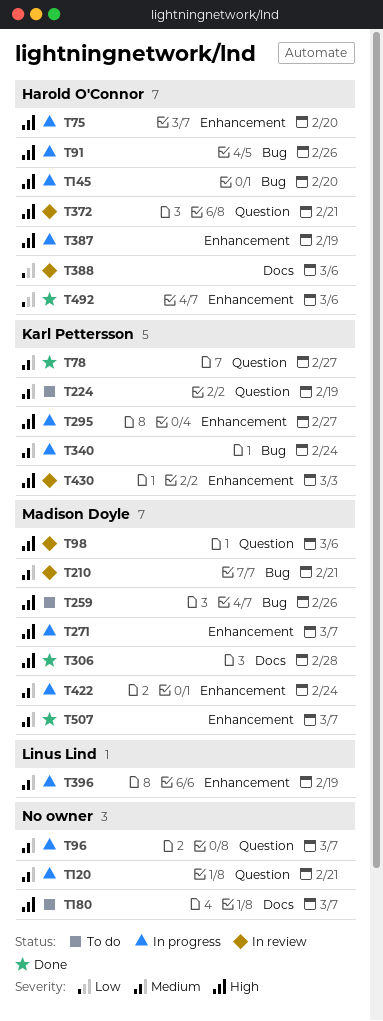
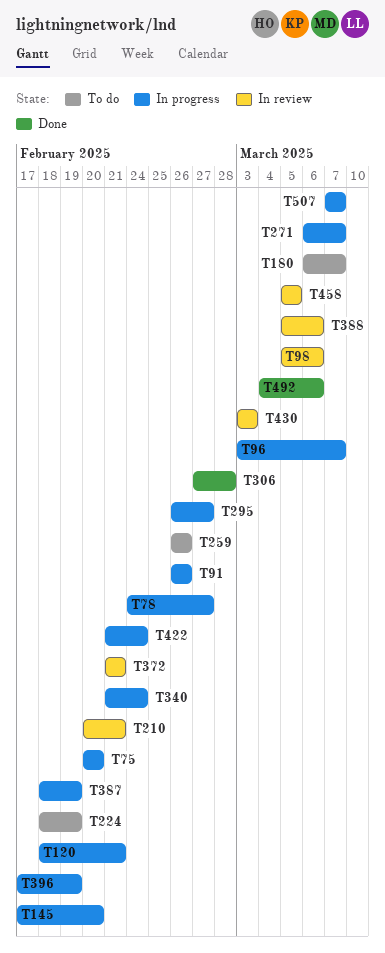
T78, status: Done -> In progress
T458: none -> present
T507, status: Done -> In progress

